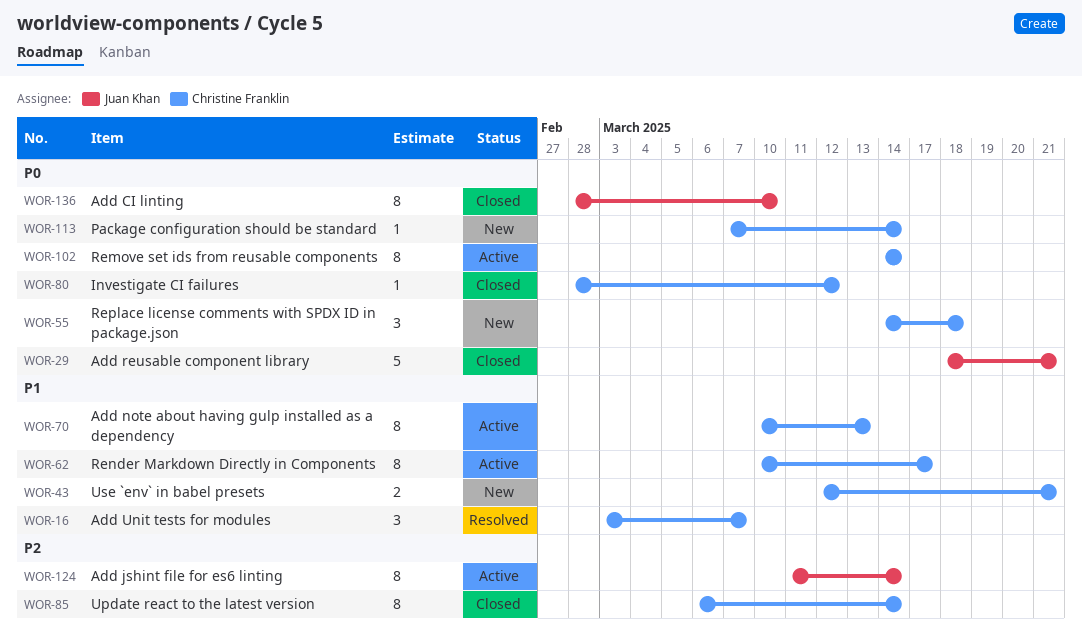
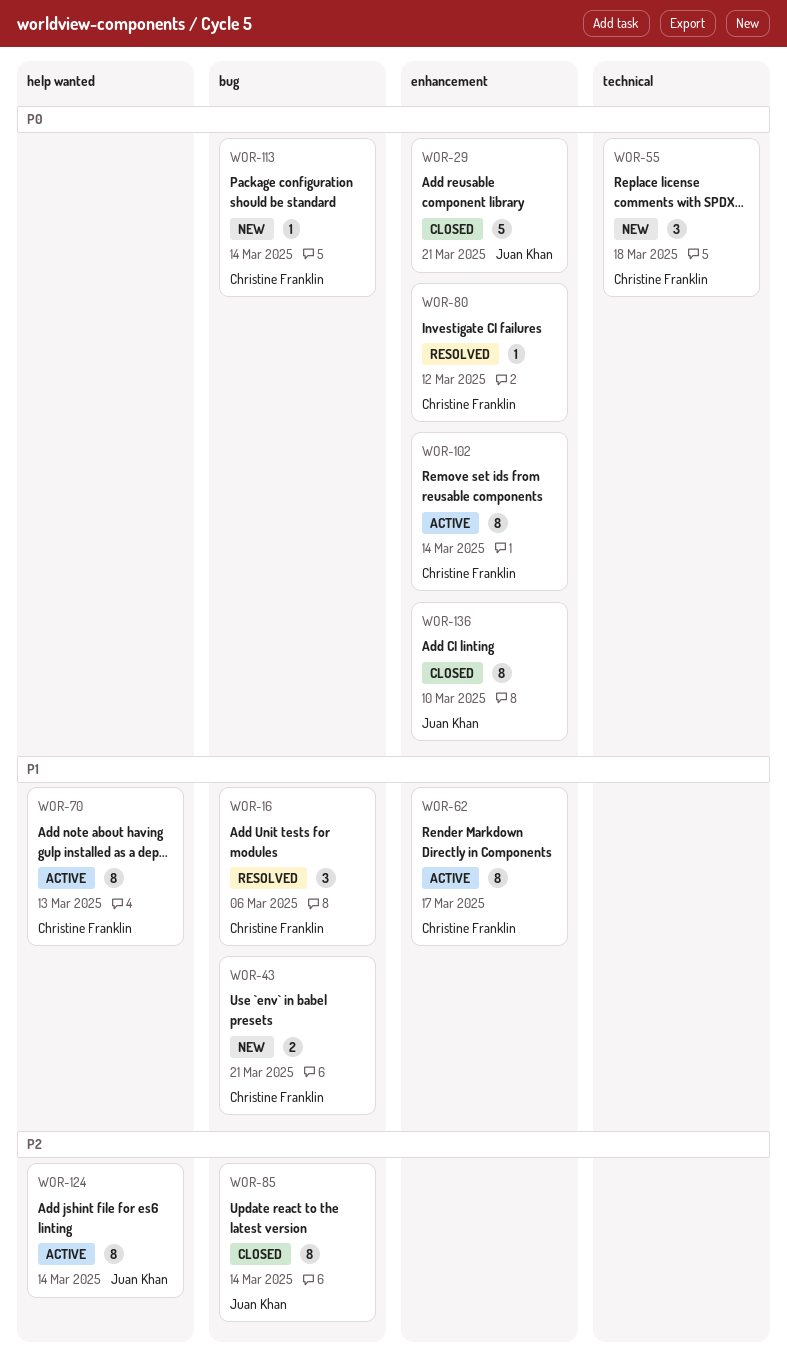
WOR-16, due: Mar 7 -> Mar 6
WOR-80, status: Closed -> Resolved
WOR-85, owner: Christine Franklin -> Juan Khan

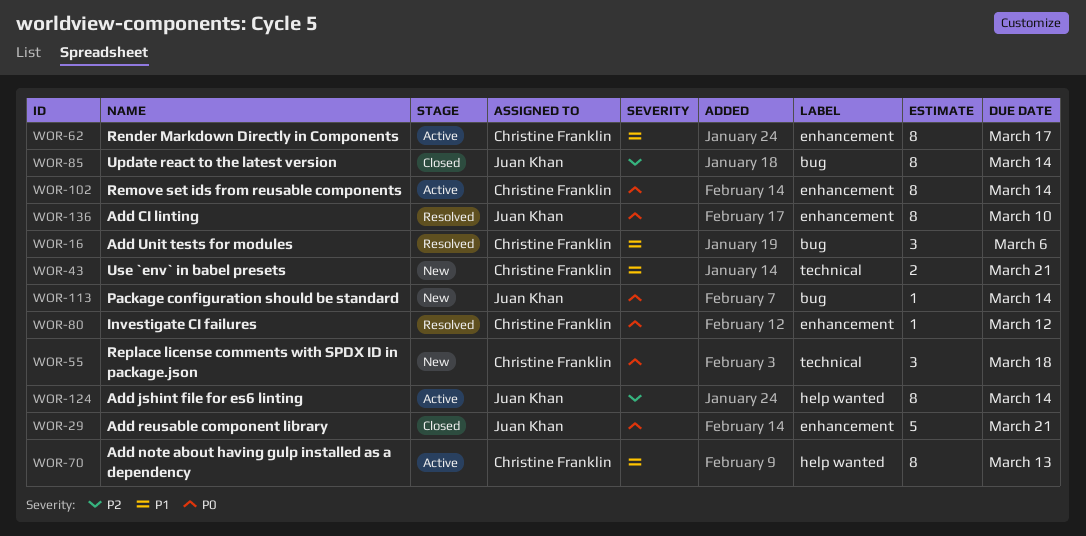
WOR-43, label: bug -> technical
WOR-113, owner: Christine Franklin -> Juan Khan
WOR-136, status: Closed -> Resolved

